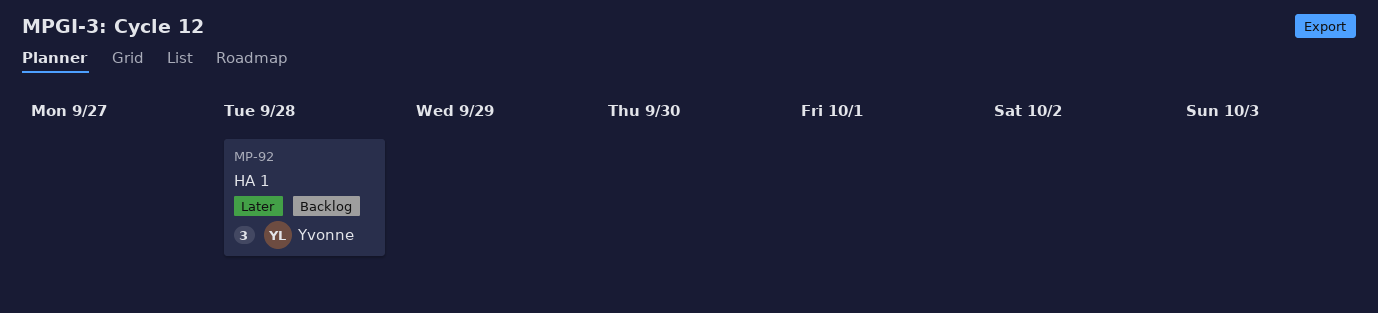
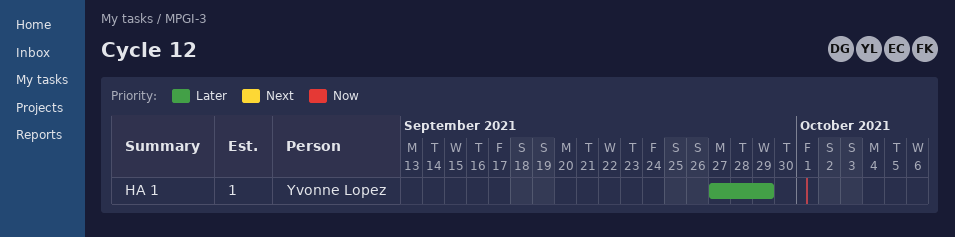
HA 1, estimate: 3 -> 1
HA 1, due: Sep 28 -> Sep 29

